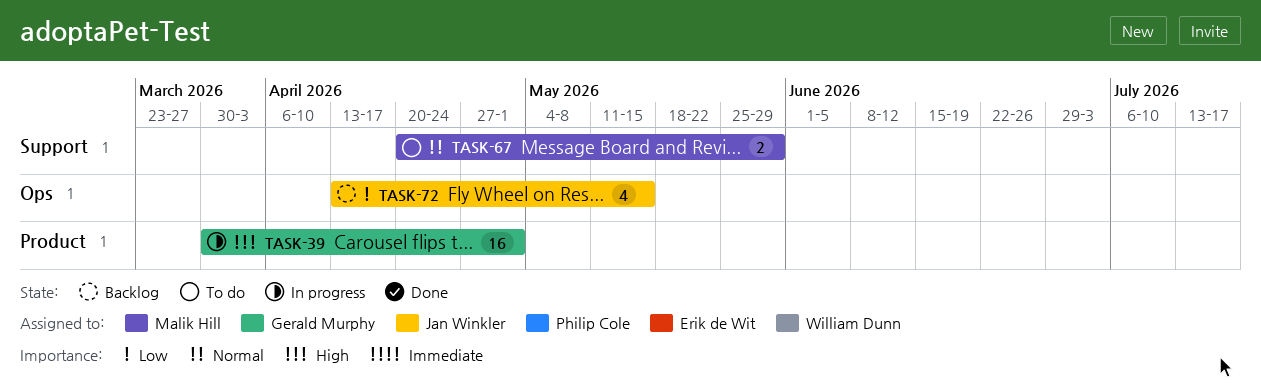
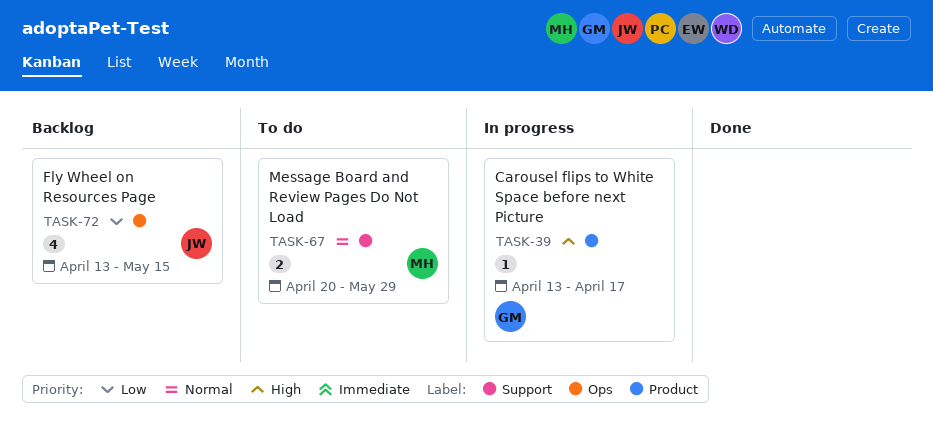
TASK-39, estimate: 16 -> 1
TASK-39, start: Mar 30 -> Apr 13
TASK-39, due: May 1 -> Apr 17

